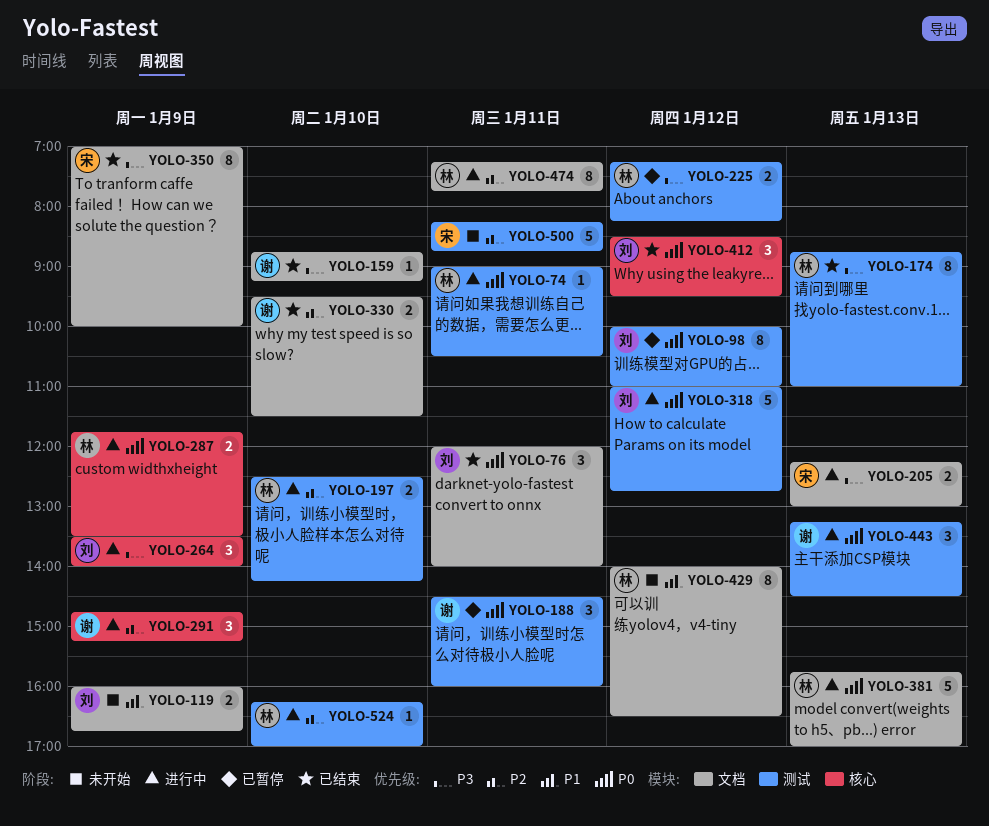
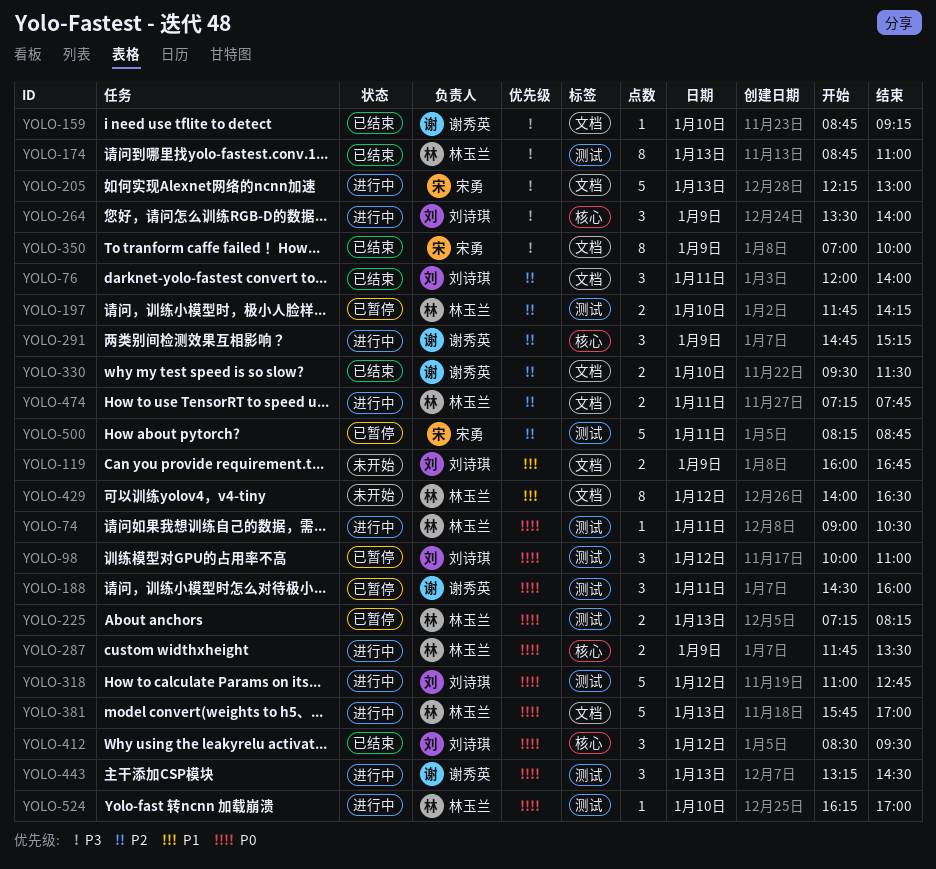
YOLO-76, priority: P0 -> P2
YOLO-98, estimate: 8 -> 3
YOLO-197, status: 进行中 -> 已暂停
YOLO-197, begins: 12:30 -> 11:45
YOLO-205, estimate: 2 -> 5
YOLO-225, priority: P3 -> P0
YOLO-225, day: Jan 12 -> Jan 13
YOLO-474, estimate: 8 -> 2
YOLO-500, status: 未开始 -> 已暂停
YOLO-524, priority: P2 -> P0

